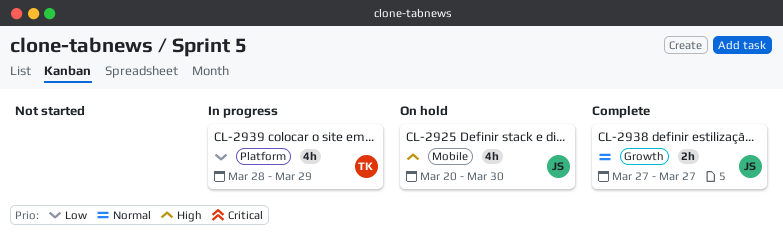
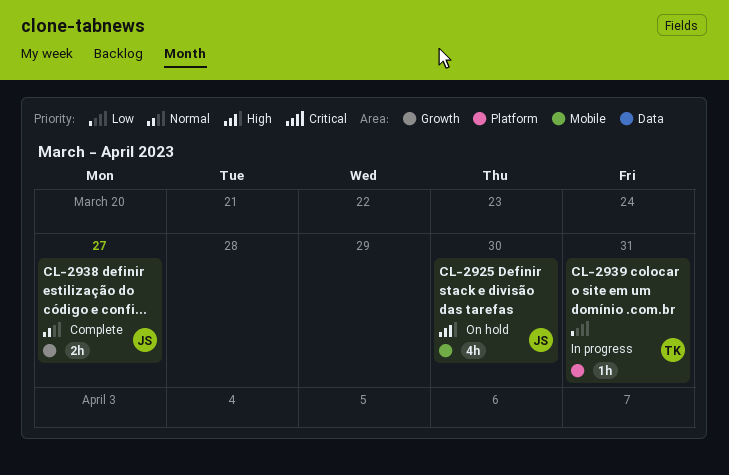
CL-2939, estimate: 4h -> 1h
CL-2939, due: Mar 29 -> Mar 31

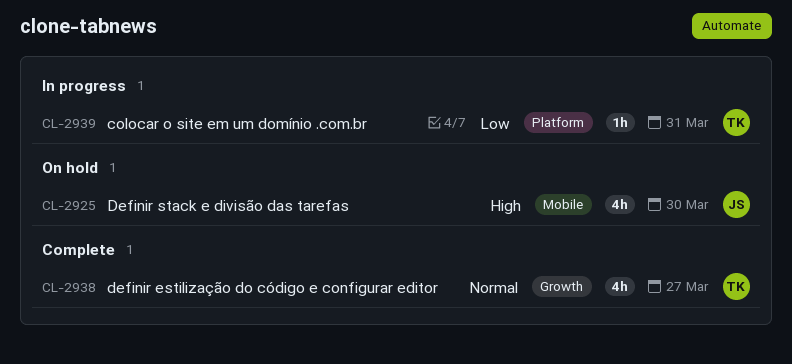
CL-2938, owner: JS -> TK
CL-2938, estimate: 2h -> 4h

